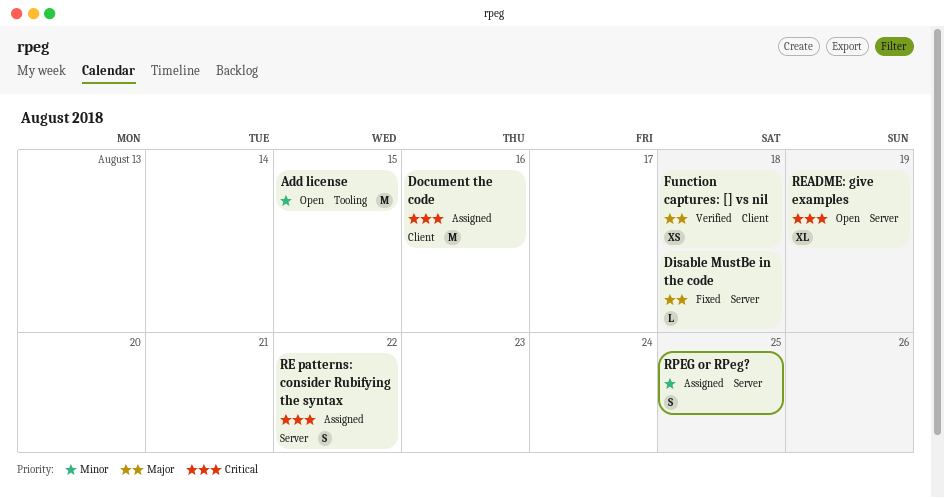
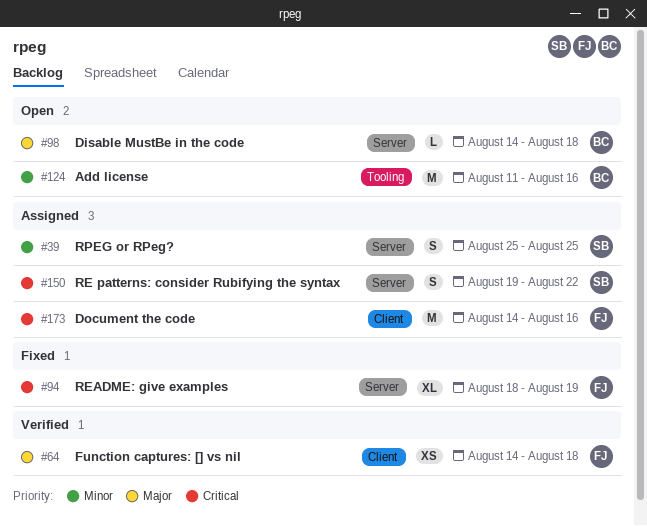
Add license, due: Aug 15 -> Aug 16
Disable MustBe in the code, status: Fixed -> Open
README: give examples, status: Open -> Fixed

